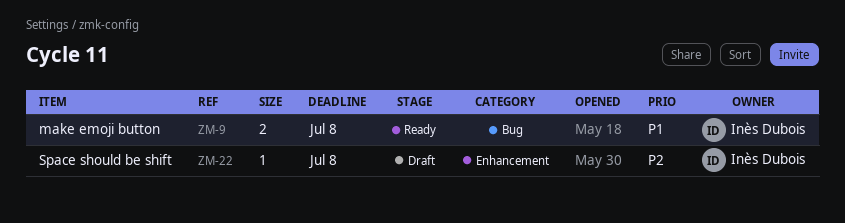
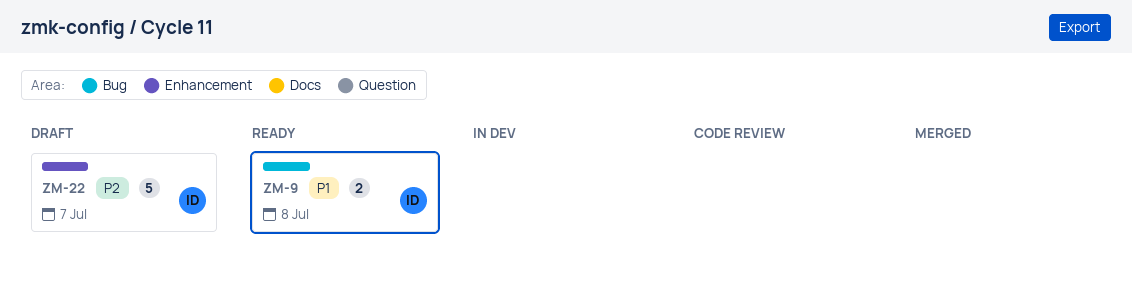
ZM-22, estimate: 1 -> 5
ZM-22, due: Jul 8 -> Jul 7

